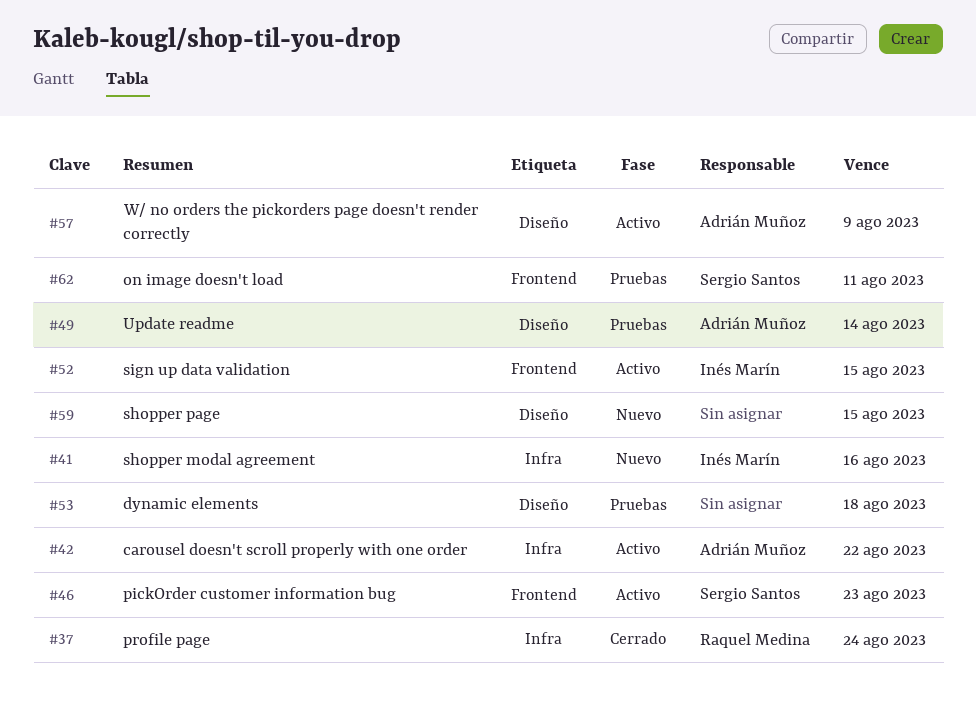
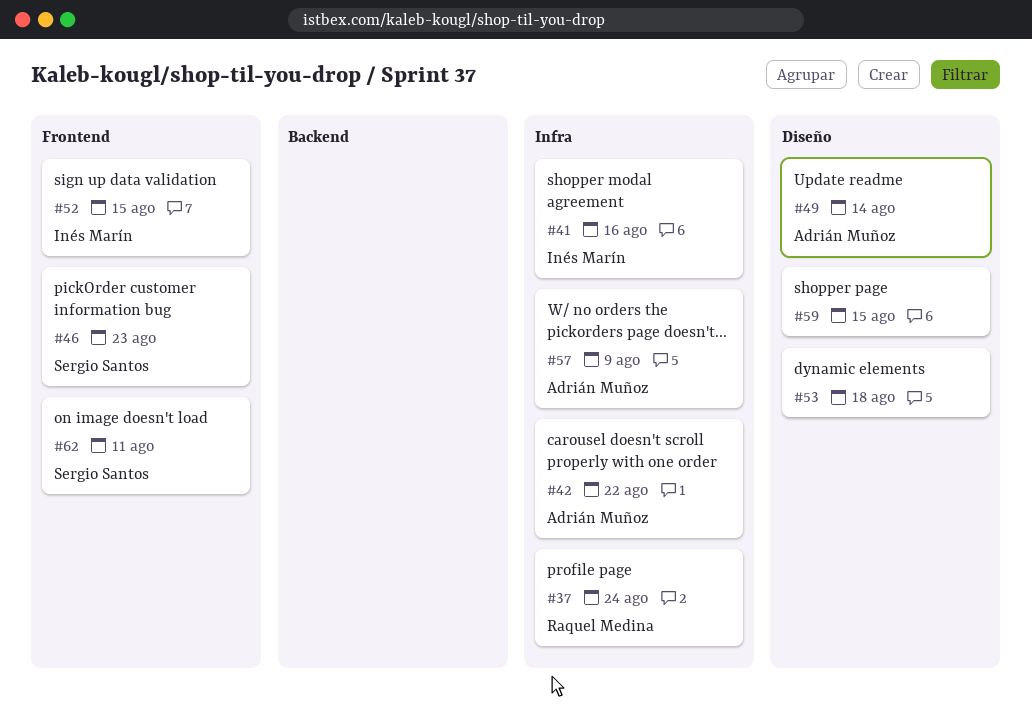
#57, label: Diseño -> Infra

